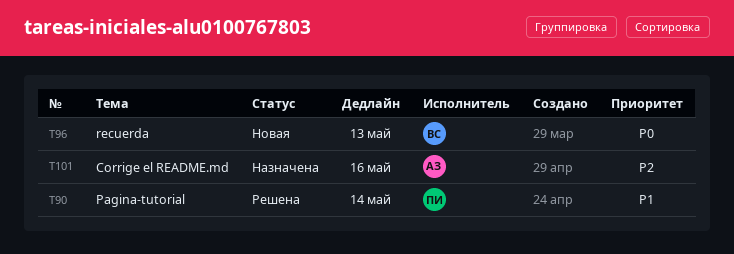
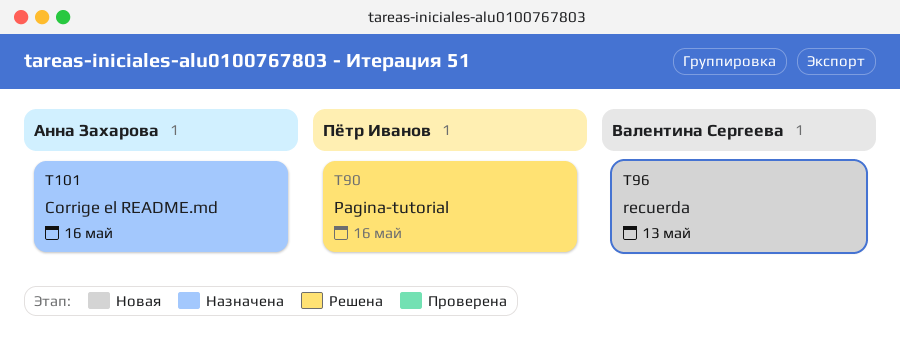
T90, due: May 14 -> May 16

